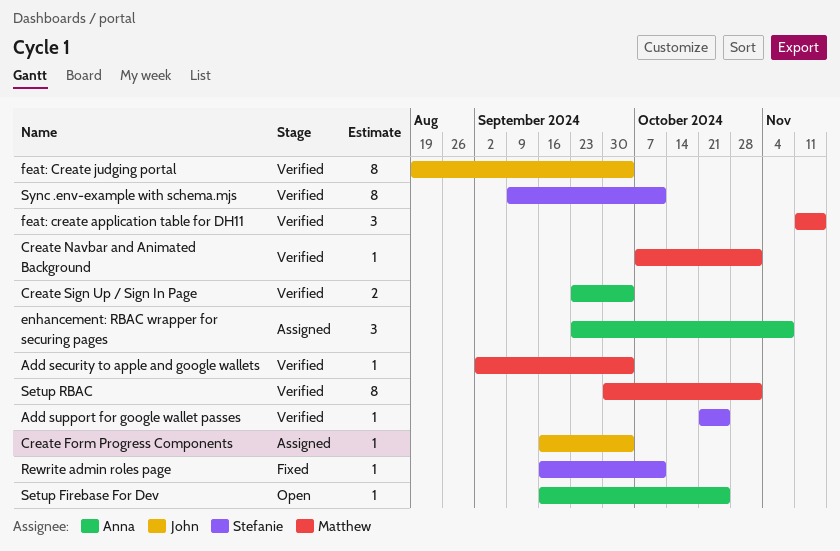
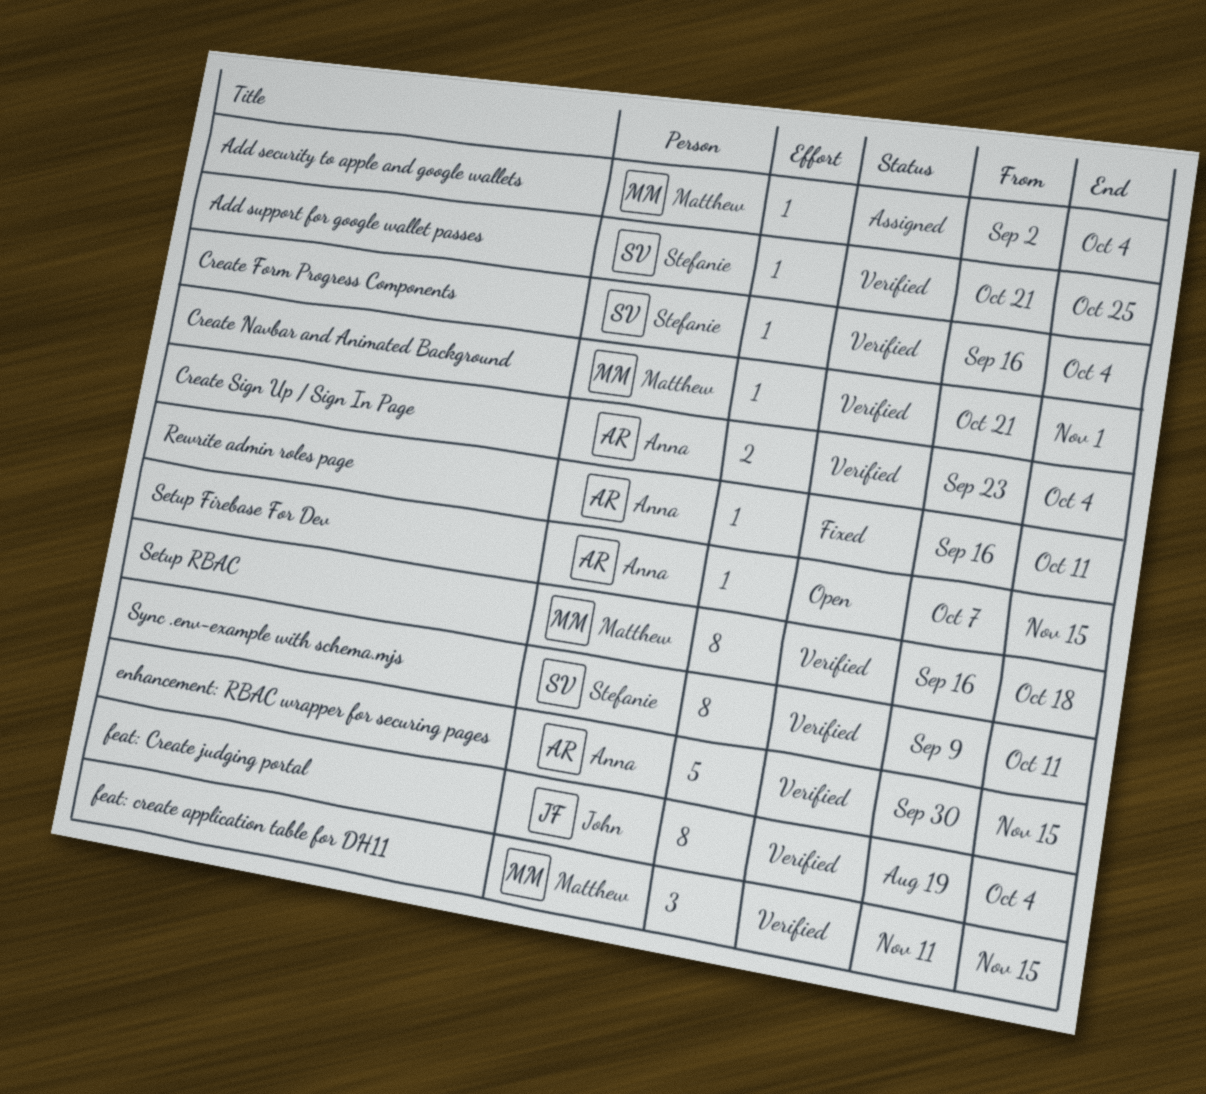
Add security to apple and google wallets, status: Verified -> Assigned
Create Form Progress Components, status: Assigned -> Verified
Create Form Progress Components, owner: John -> Stefanie
Create Navbar and Animated Background, start: Oct 7 -> Oct 21
enhancement: RBAC wrapper for securing pages, status: Assigned -> Verified
enhancement: RBAC wrapper for securing pages, estimate: 3 -> 5
enhancement: RBAC wrapper for securing pages, start: Sep 23 -> Sep 30
enhancement: RBAC wrapper for securing pages, due: Nov 8 -> Nov 15
Rewrite admin roles page, owner: Stefanie -> Anna
Setup Firebase For Dev, start: Sep 16 -> Oct 7
Setup Firebase For Dev, due: Oct 25 -> Nov 15
Setup RBAC, start: Sep 30 -> Sep 16
Setup RBAC, due: Nov 1 -> Oct 18

